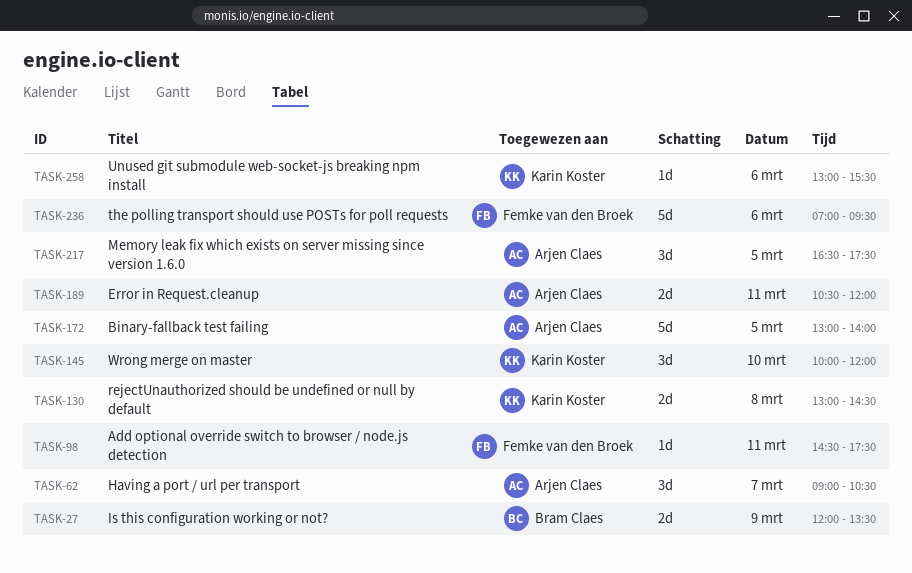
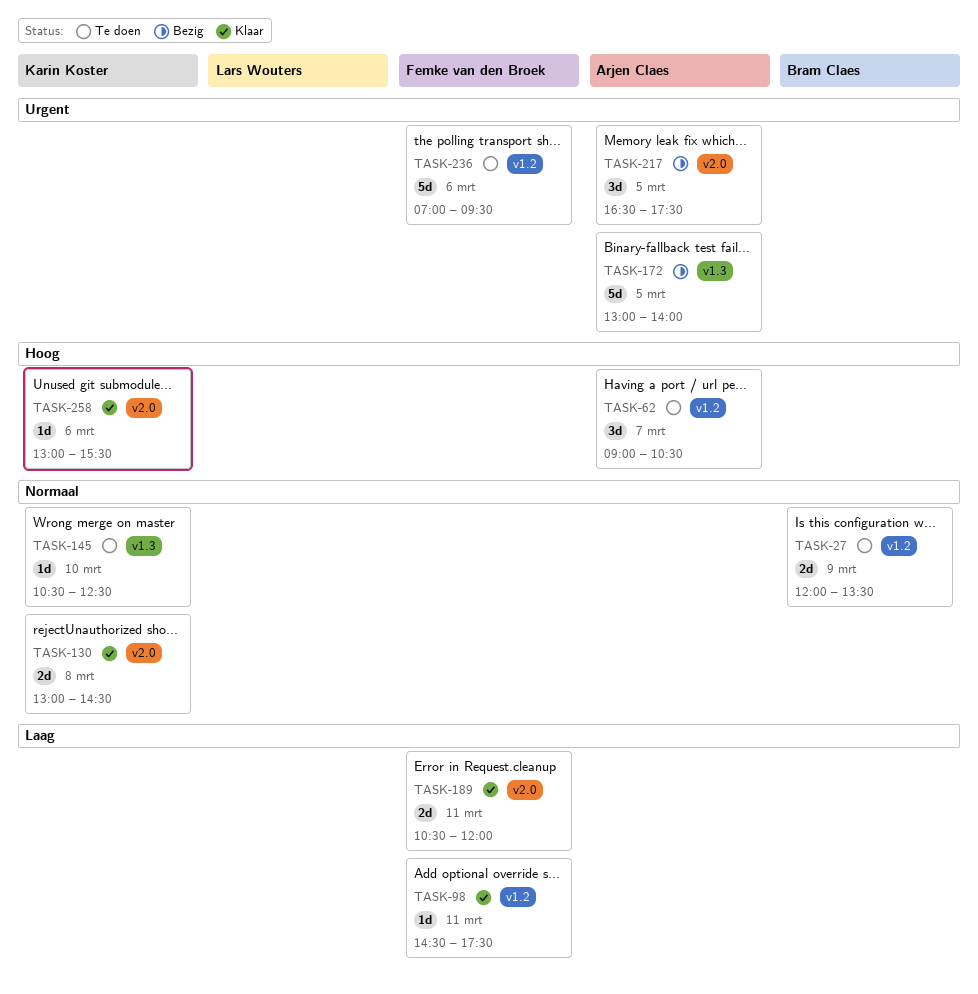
TASK-145, estimate: 3d -> 1d
TASK-145, begins: 10:00 -> 10:30
TASK-145, ends: 12:00 -> 12:30
TASK-189, owner: Arjen Claes -> Femke van den Broek

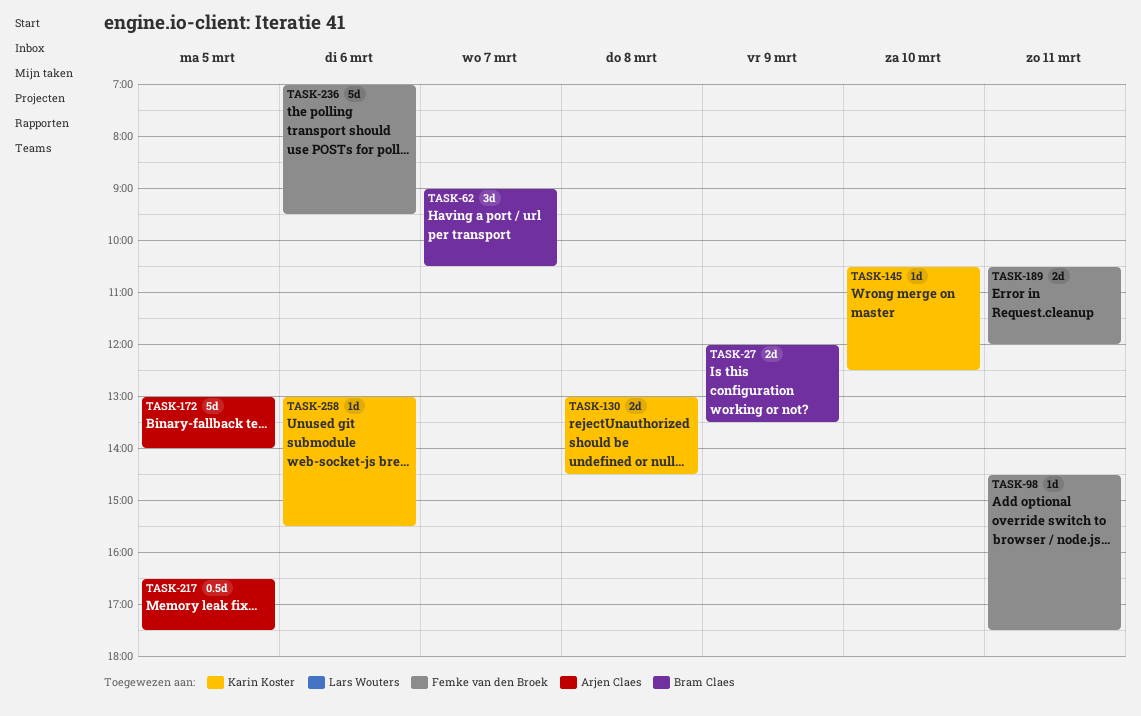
TASK-62, owner: Arjen Claes -> Bram Claes
TASK-217, estimate: 3d -> 0.5d

